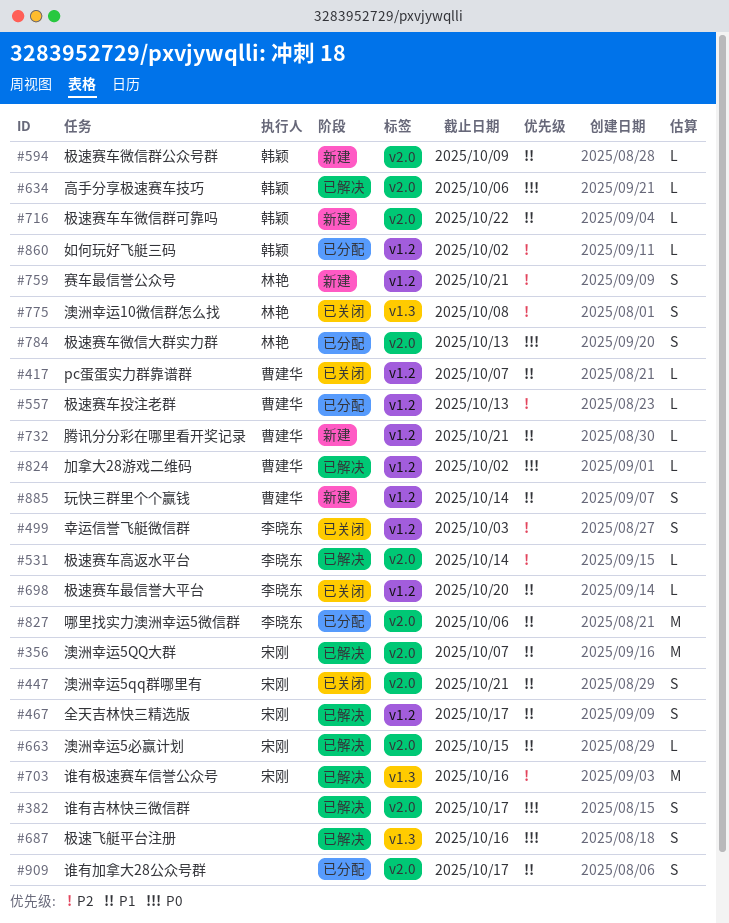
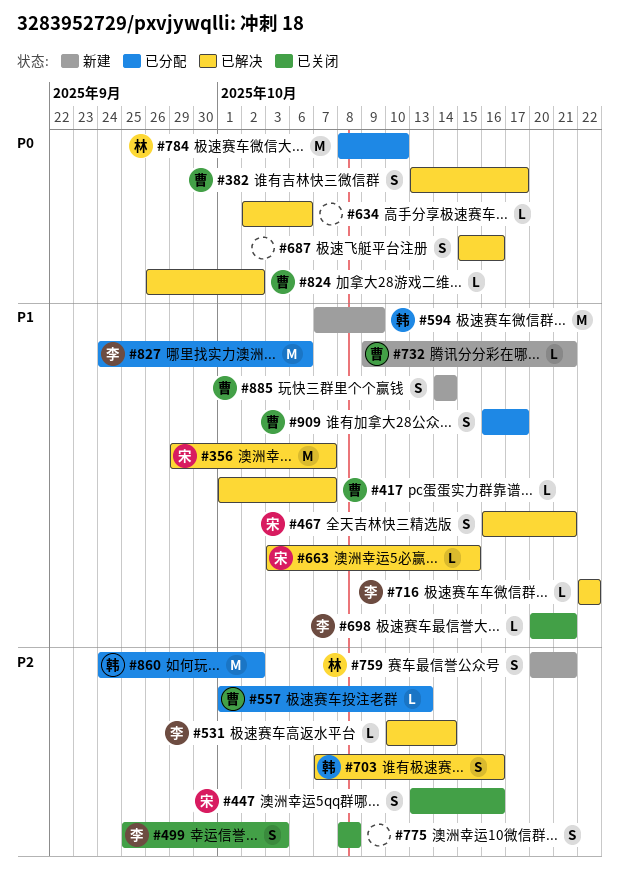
#382, owner: none -> 曹建华
#417, status: 已关闭 -> 已解决
#447, priority: P1 -> P2
#447, due: Oct 21 -> Oct 16
#467, due: Oct 17 -> Oct 21
#594, estimate: L -> M
#634, owner: 韩颖 -> none
#698, due: Oct 20 -> Oct 21
#703, owner: 宋刚 -> 韩颖
#703, estimate: M -> S
#716, status: 新建 -> 已解决
#716, owner: 韩颖 -> 李晓东
#775, owner: 林艳 -> none
#784, estimate: S -> M
#784, due: Oct 13 -> Oct 10
#860, estimate: L -> M
#909, owner: none -> 曹建华

